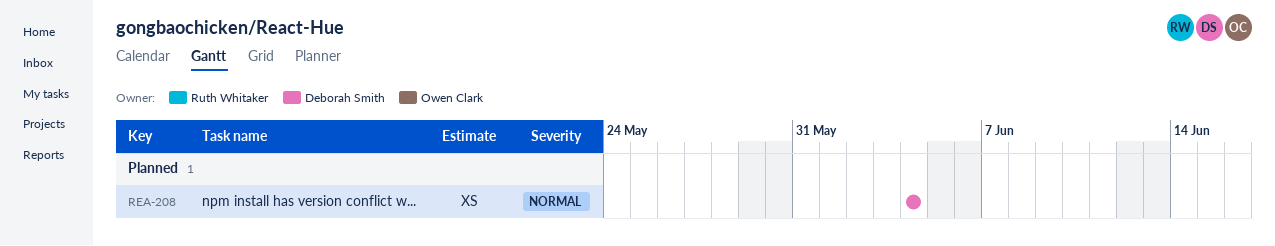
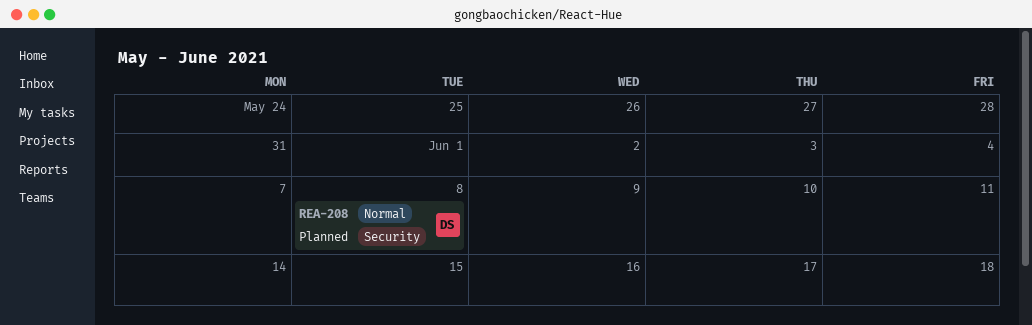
REA-208, due: Jun 4 -> Jun 8

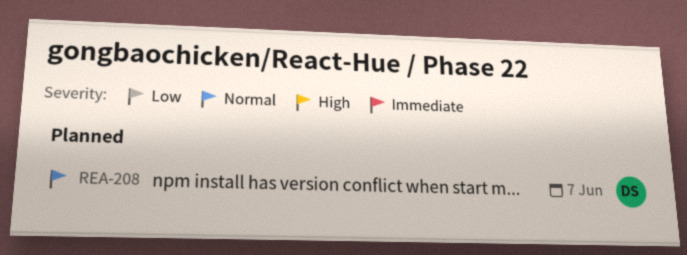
REA-208, due: Jun 8 -> Jun 7

